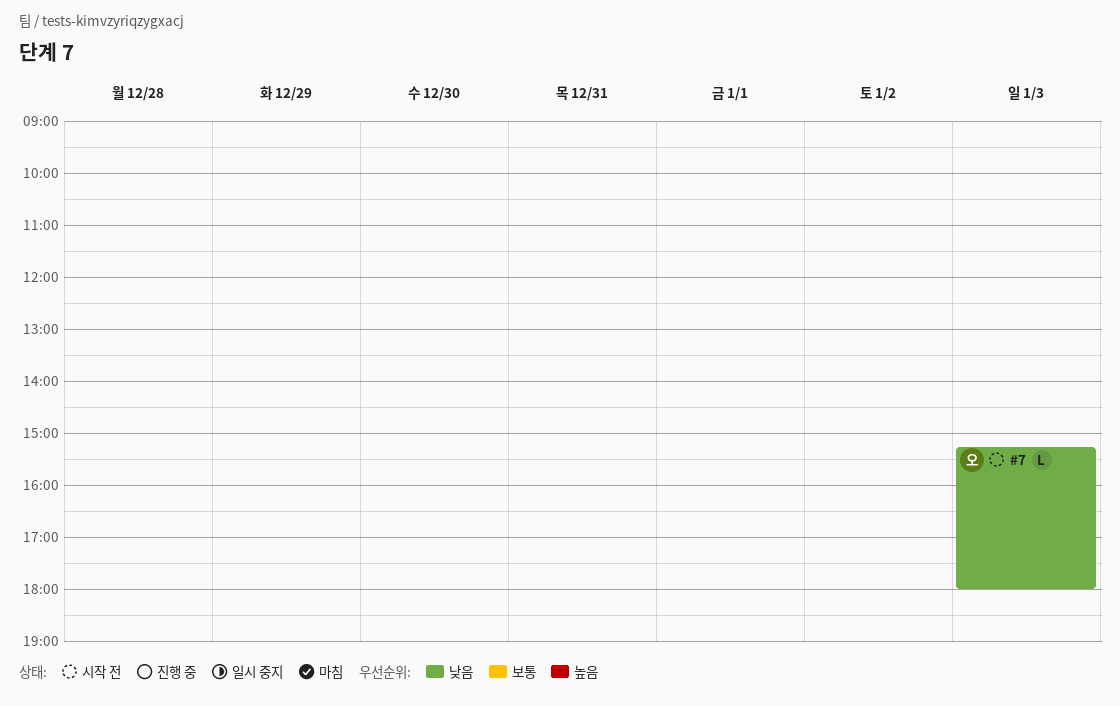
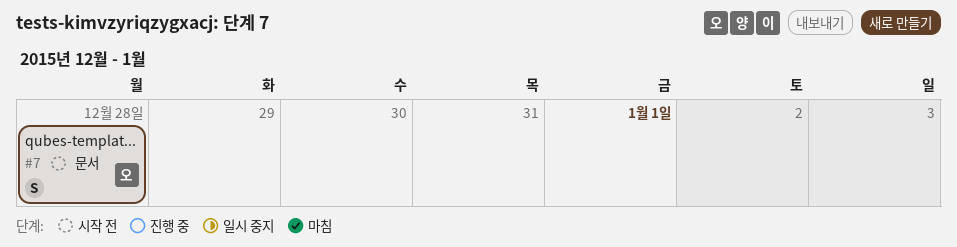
#7, estimate: L -> S
#7, day: Jan 3 -> Dec 28

